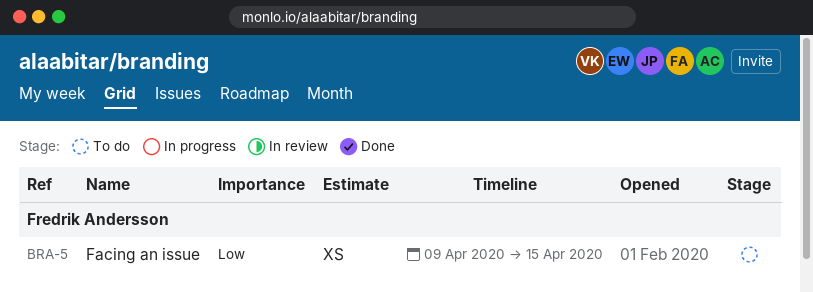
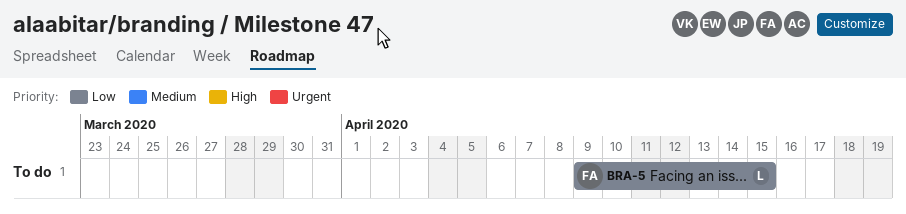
BRA-5, estimate: XS -> L

